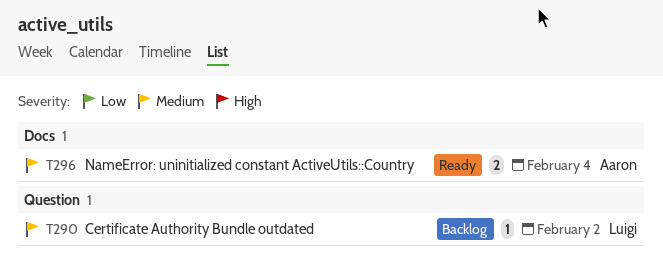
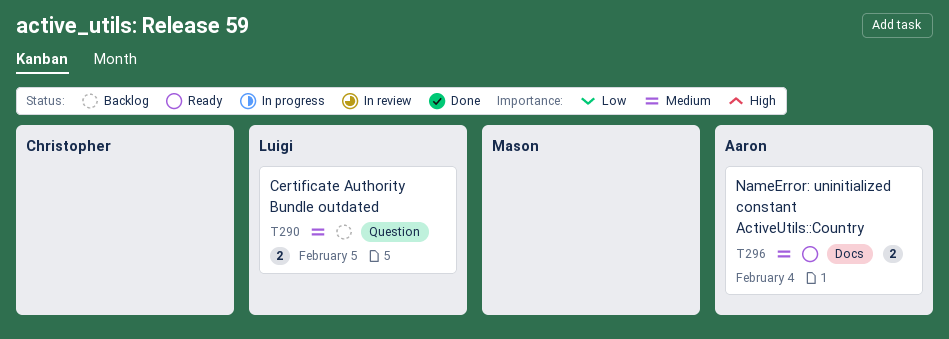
T290, estimate: 1 -> 2
T290, due: Feb 2 -> Feb 5

